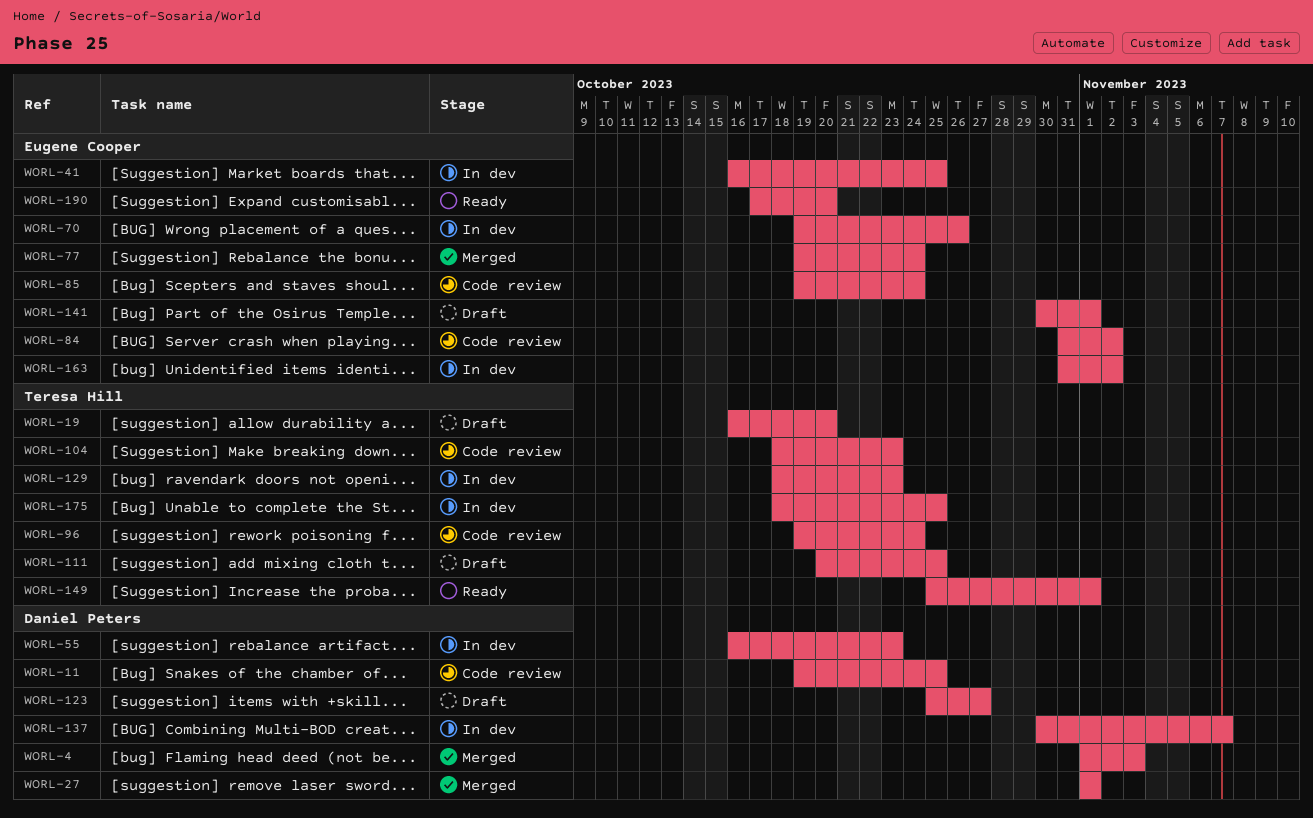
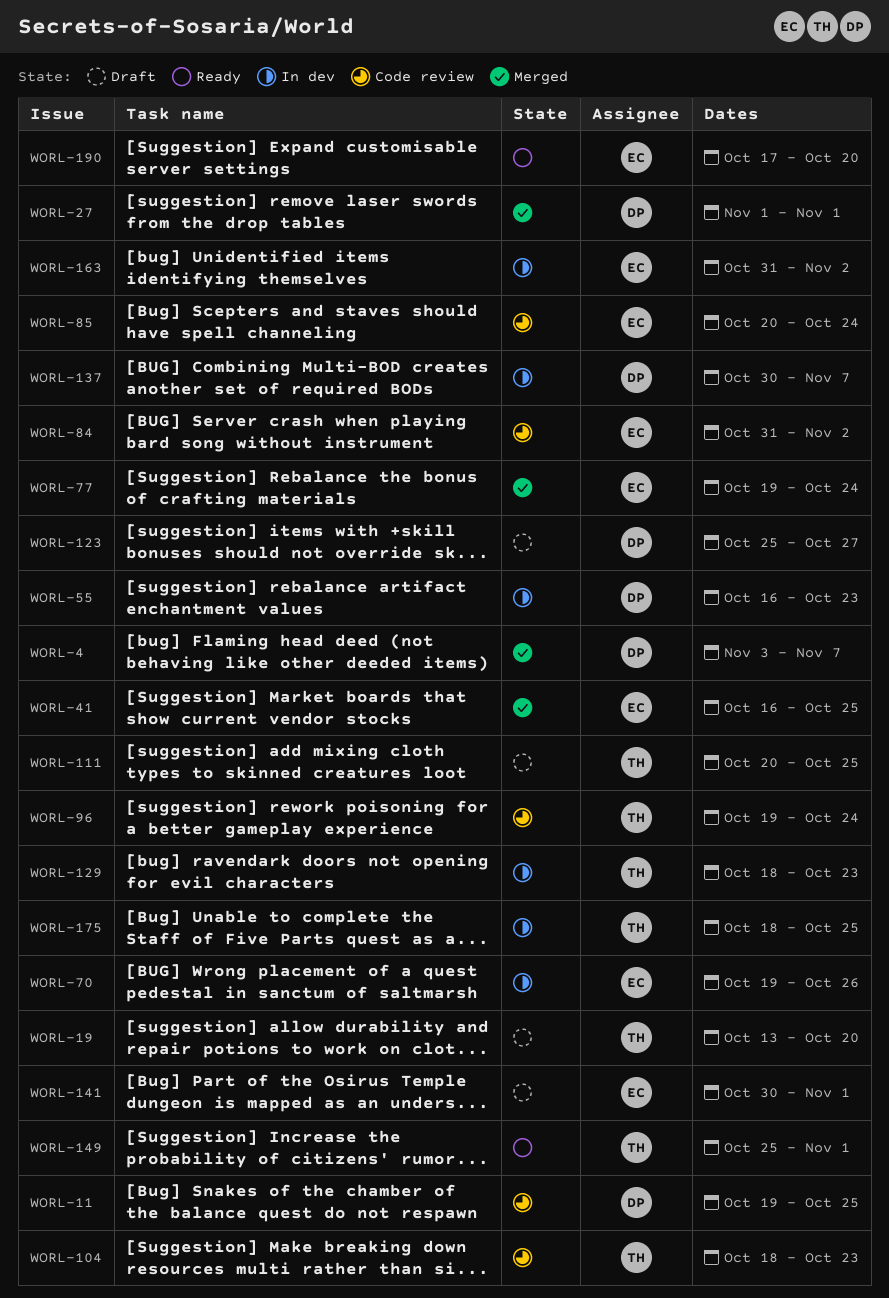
WORL-4, start: Nov 1 -> Nov 3
WORL-4, due: Nov 3 -> Nov 7
WORL-19, start: Oct 16 -> Oct 13
WORL-41, status: In dev -> Merged
WORL-85, start: Oct 19 -> Oct 20

